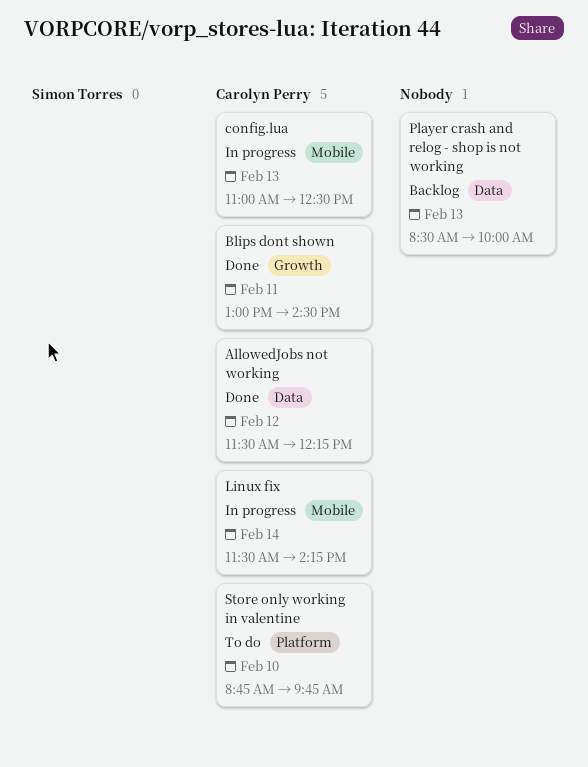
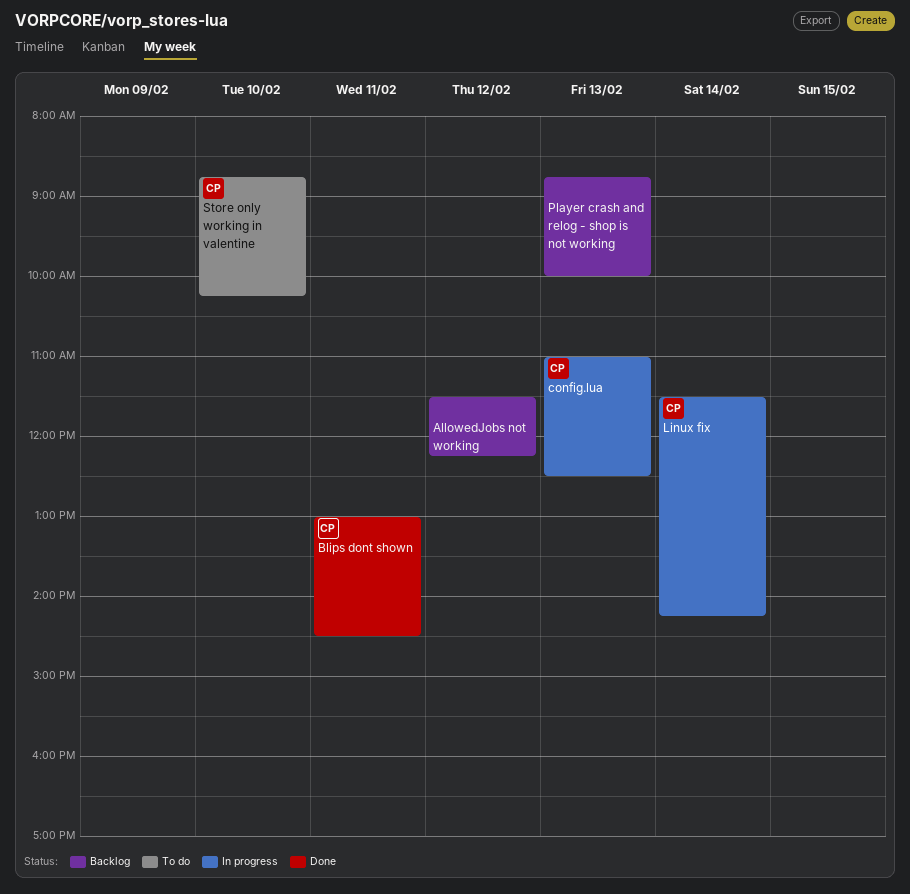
AllowedJobs not working, status: Done -> Backlog
AllowedJobs not working, owner: Carolyn Perry -> none
Player crash and relog - shop is not working, begins: 08:30 -> 08:45
Store only working in valentine, ends: 09:45 -> 10:15

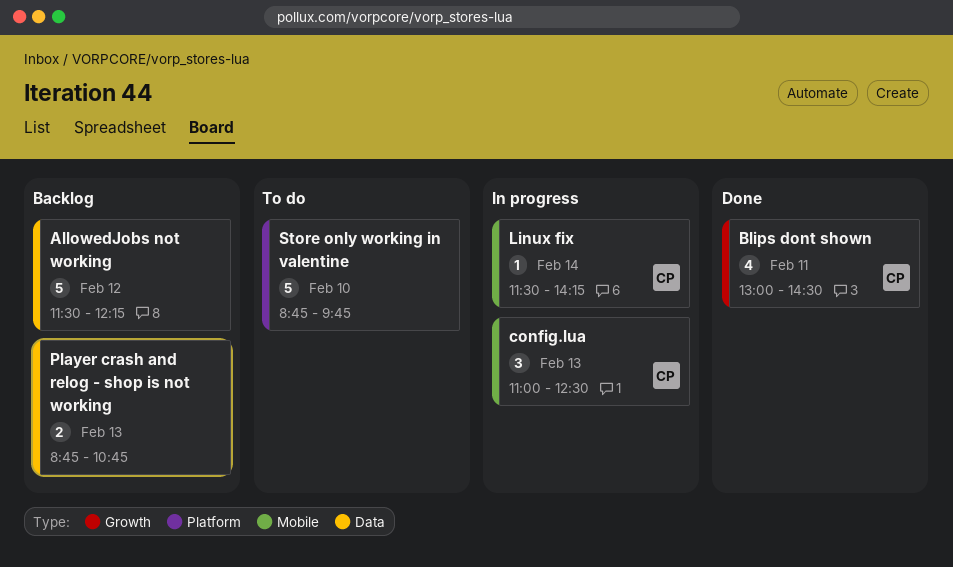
Player crash and relog - shop is not working, ends: 10:00 -> 10:45
Store only working in valentine, owner: CP -> none
Store only working in valentine, ends: 10:15 -> 09:45

